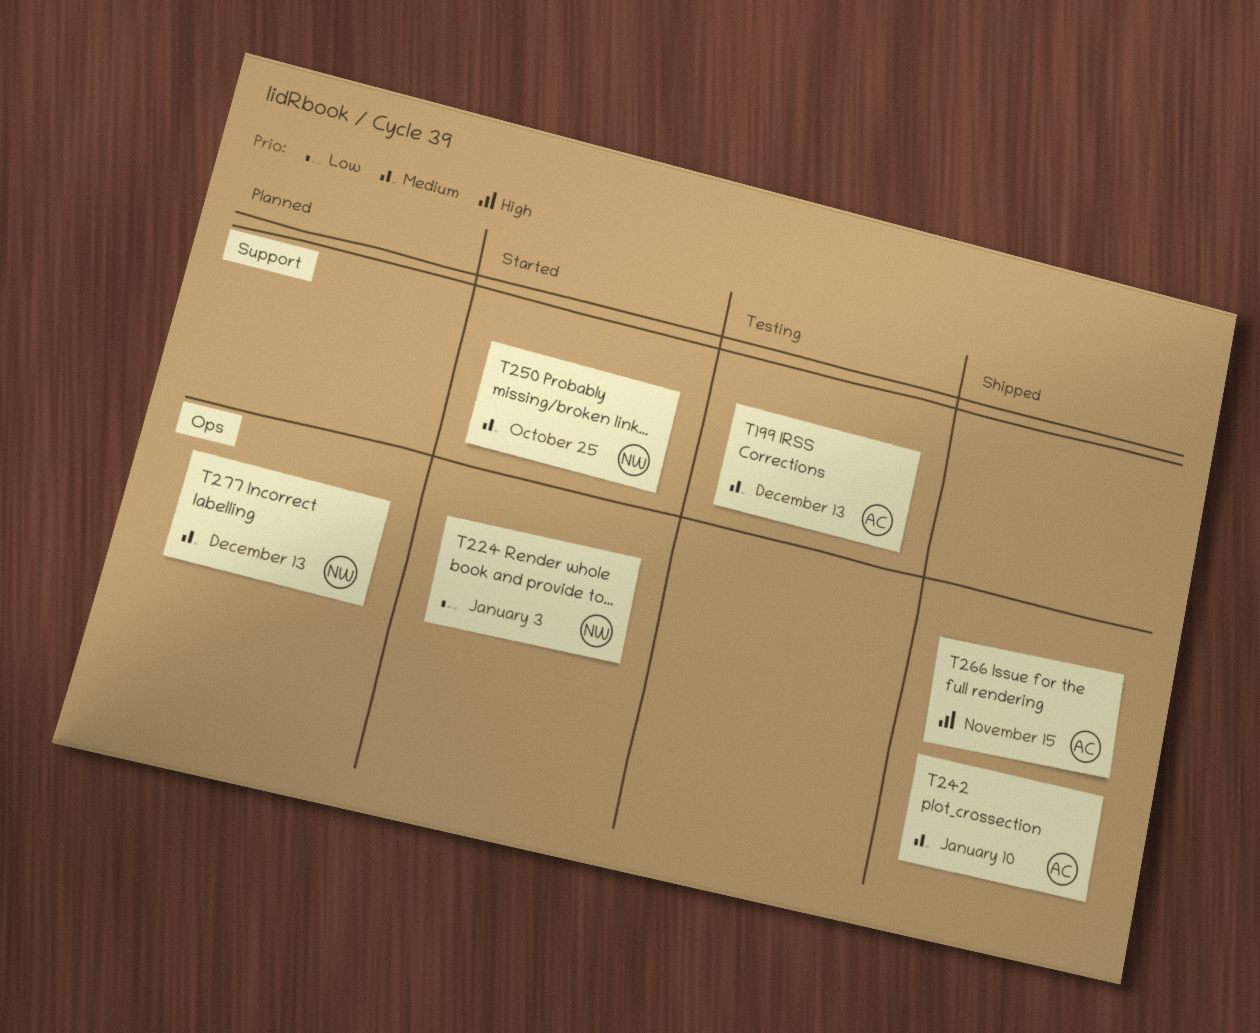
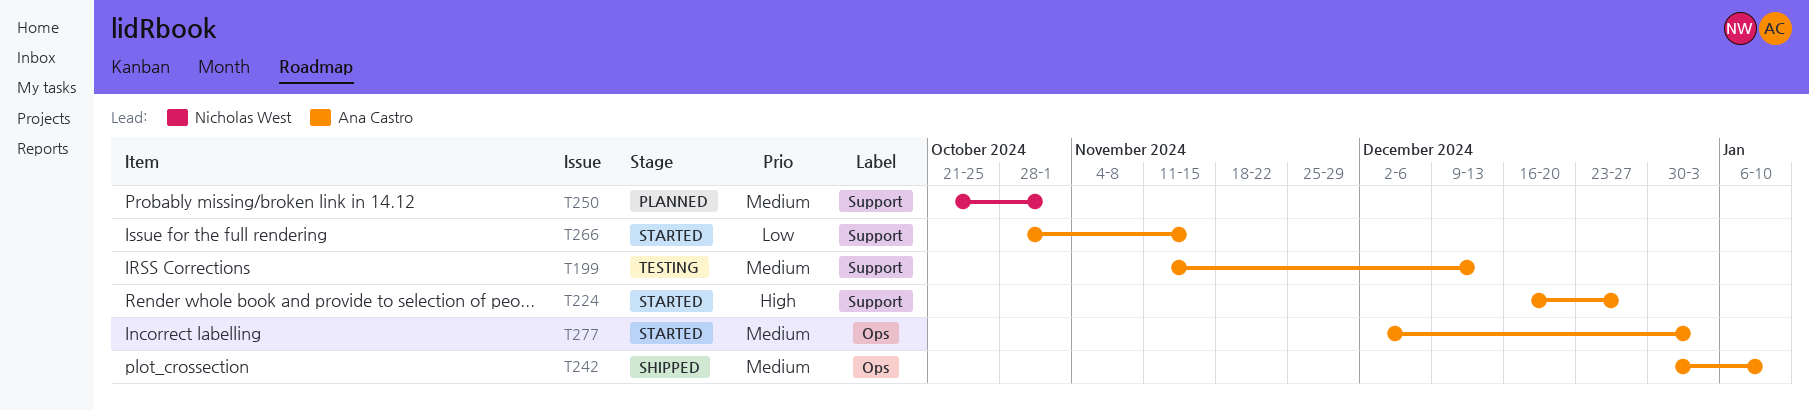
T224, owner: Nicholas West -> Ana Castro
T224, priority: Low -> High
T224, label: Ops -> Support
T224, due: Jan 3 -> Dec 27
T250, status: Started -> Planned
T250, due: Oct 25 -> Nov 1
T266, status: Shipped -> Started
T266, priority: High -> Low
T266, label: Ops -> Support
T277, status: Planned -> Started
T277, owner: Nicholas West -> Ana Castro
T277, due: Dec 13 -> Jan 3

